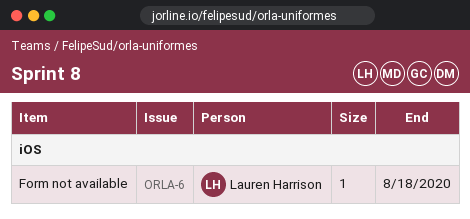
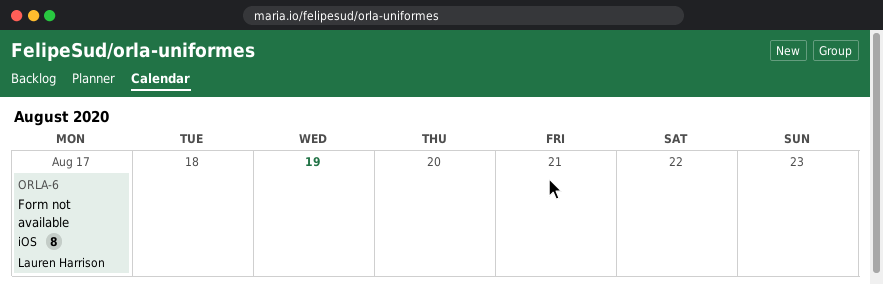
ORLA-6, estimate: 1 -> 8
ORLA-6, due: Aug 18 -> Aug 17

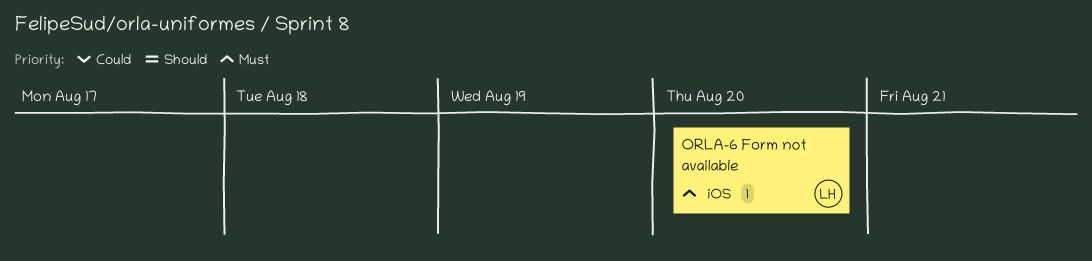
ORLA-6, estimate: 8 -> 1
ORLA-6, due: Aug 17 -> Aug 20

